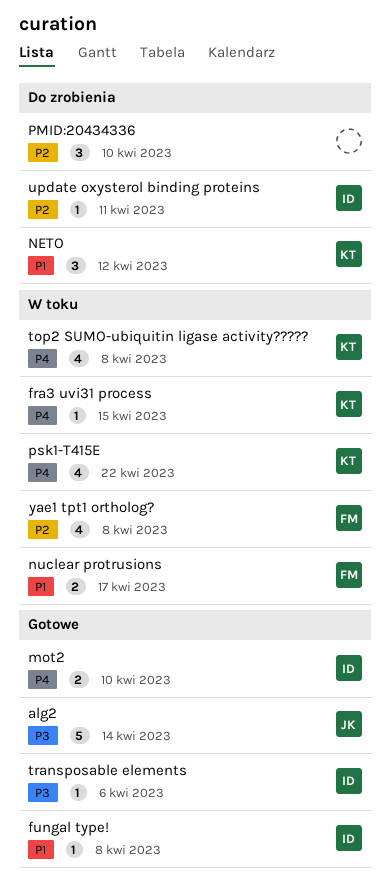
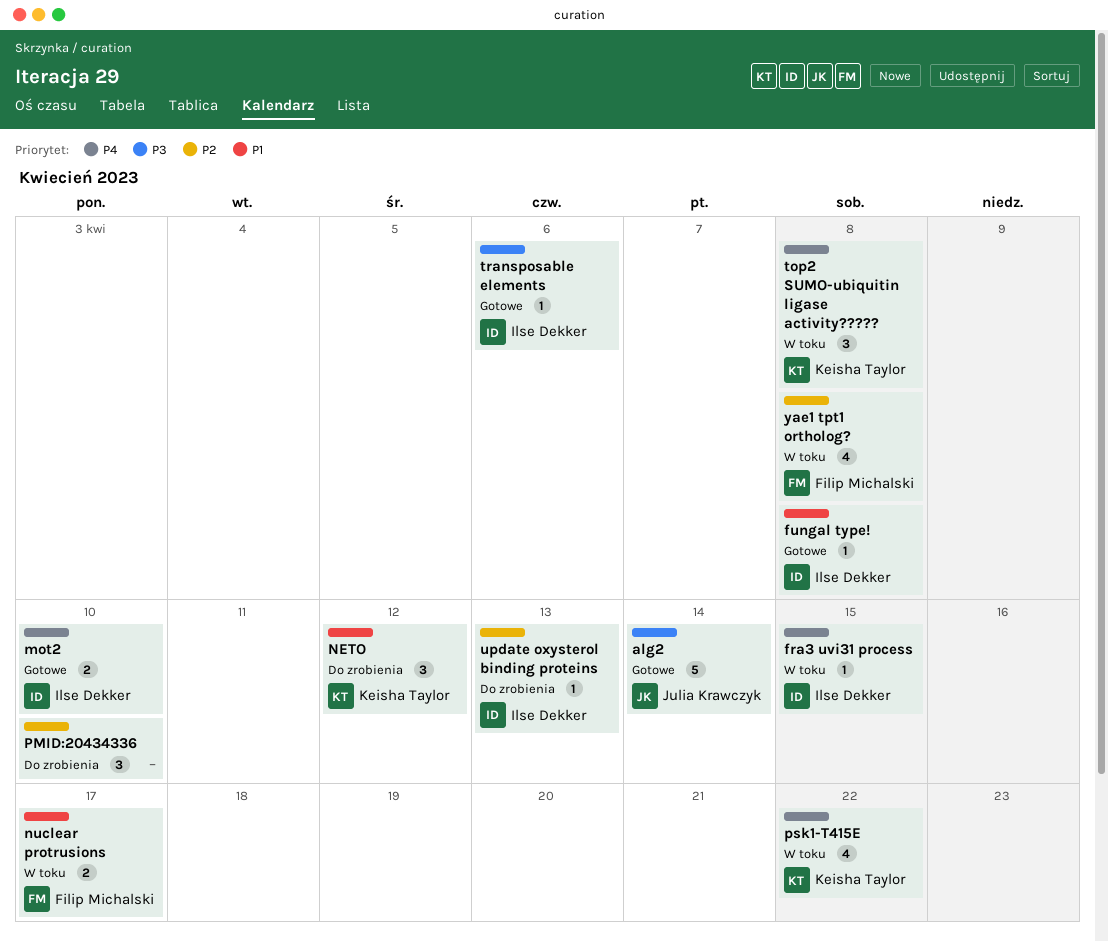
fra3 uvi31 process, owner: Keisha Taylor -> Ilse Dekker
top2 SUMO-ubiquitin ligase activity?????, estimate: 4 -> 3
update oxysterol binding proteins, due: Apr 11 -> Apr 13

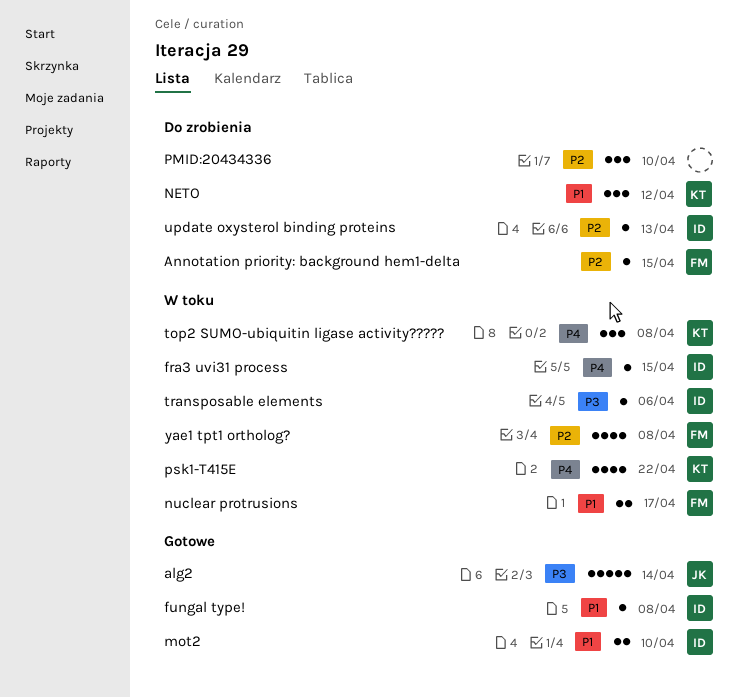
Annotation priority: background hem1-delta: none -> present
mot2, priority: P4 -> P1
transposable elements, status: Gotowe -> W toku

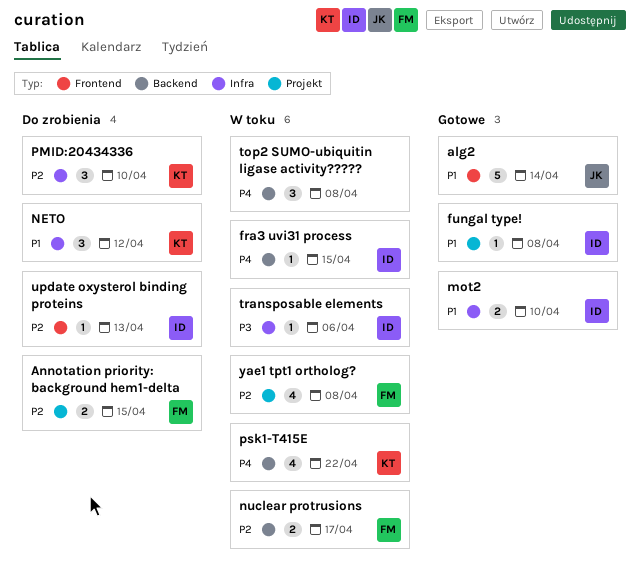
alg2, priority: P3 -> P1
Annotation priority: background hem1-delta, estimate: 1 -> 2
nuclear protrusions, priority: P1 -> P2
PMID:20434336, owner: none -> KT
top2 SUMO-ubiquitin ligase activity?????, owner: KT -> none

